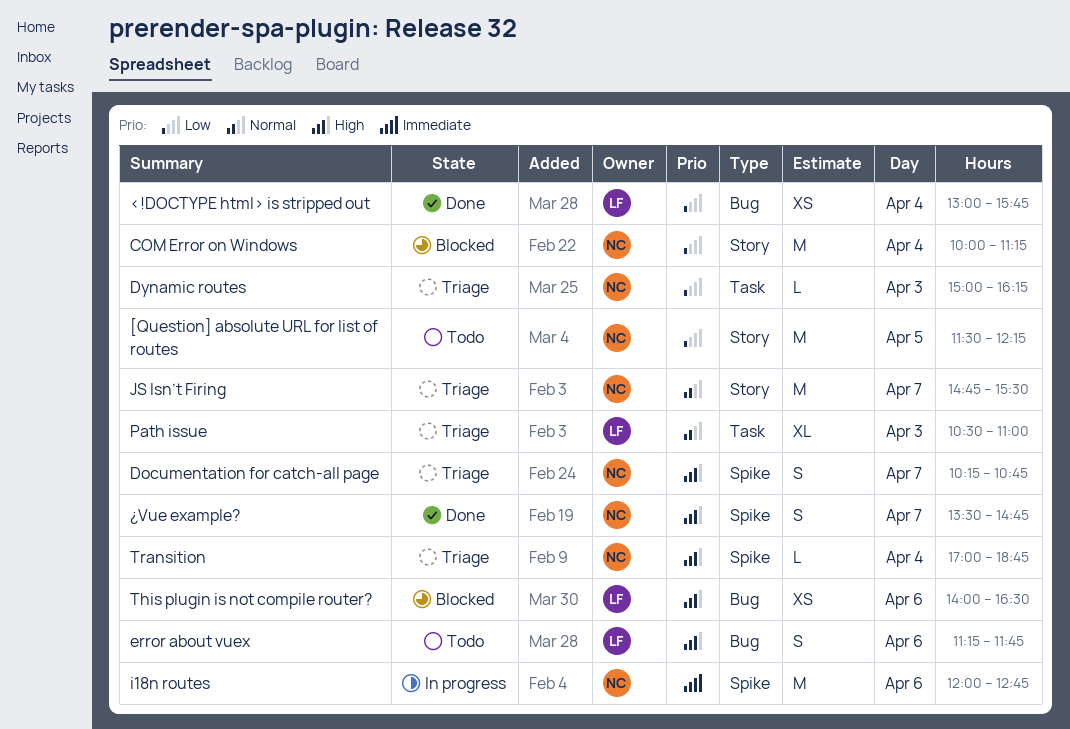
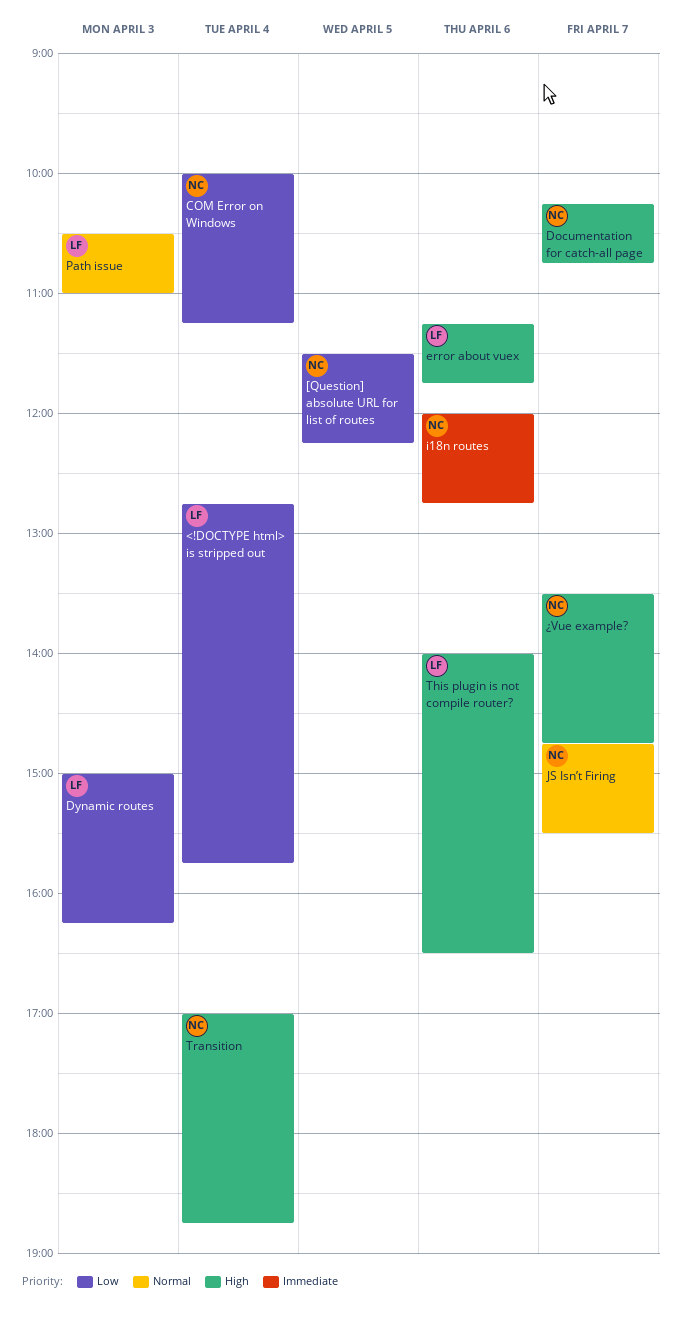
<!DOCTYPE html> is stripped out, begins: 13:00 -> 12:45
Dynamic routes, owner: NC -> LF

